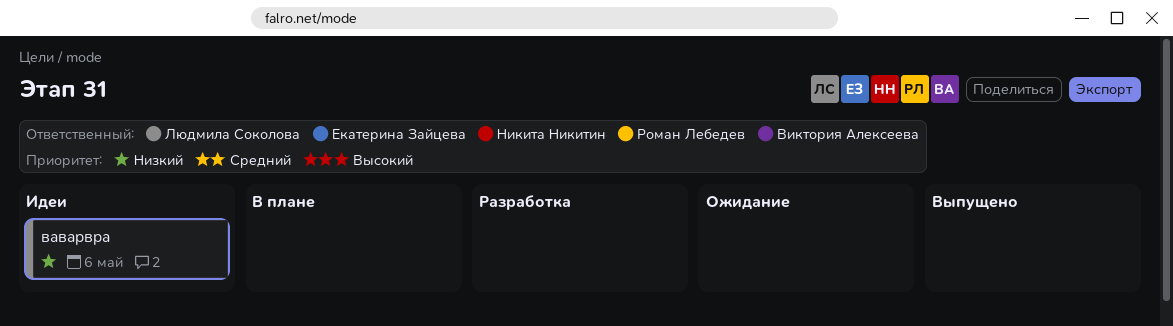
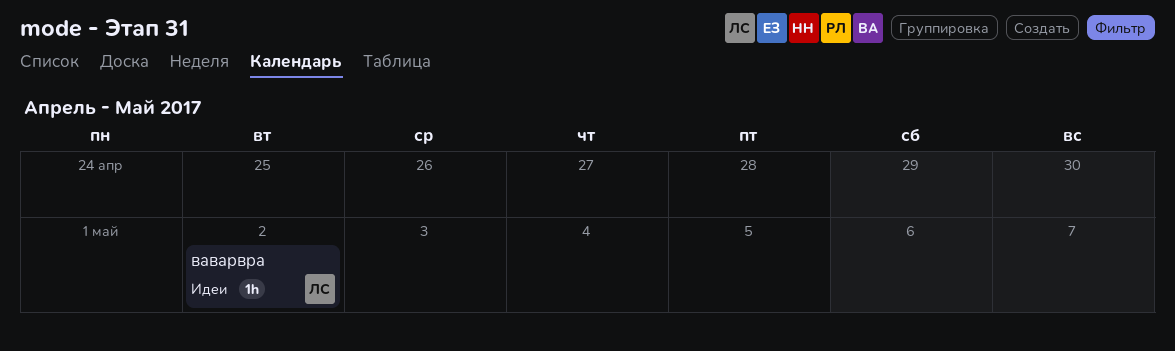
ваварвра, due: May 6 -> May 2

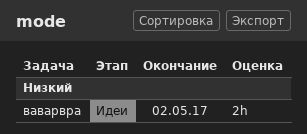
ваварвра, estimate: 1h -> 2h

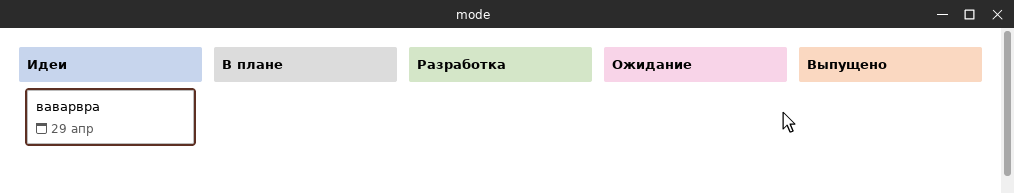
ваварвра, due: May 2 -> Apr 29

